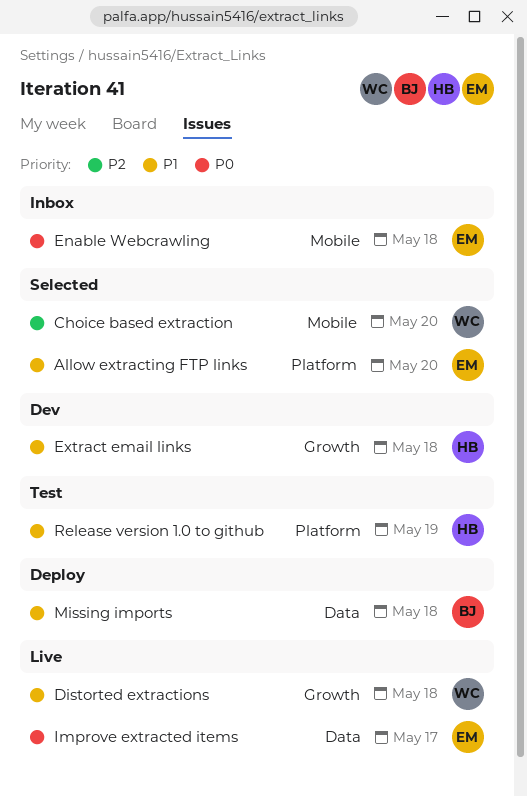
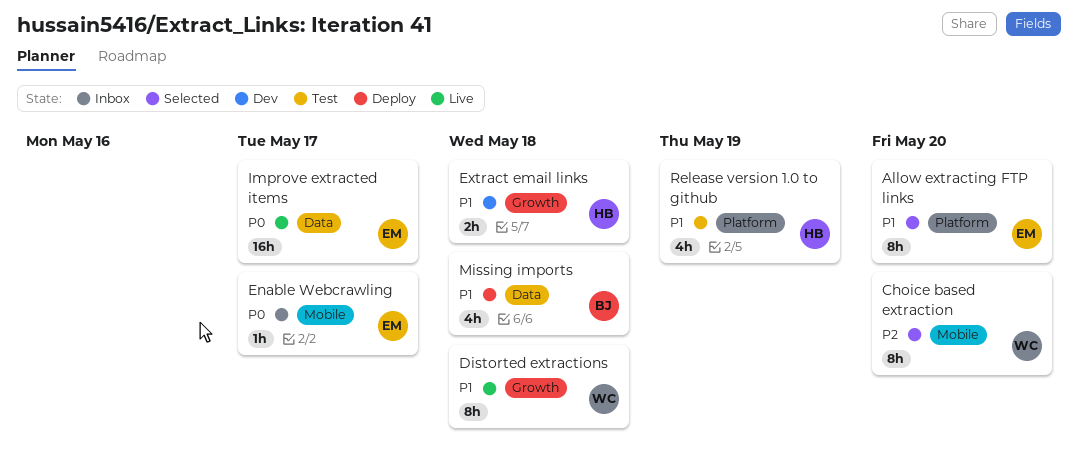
Enable Webcrawling, due: May 18 -> May 17

